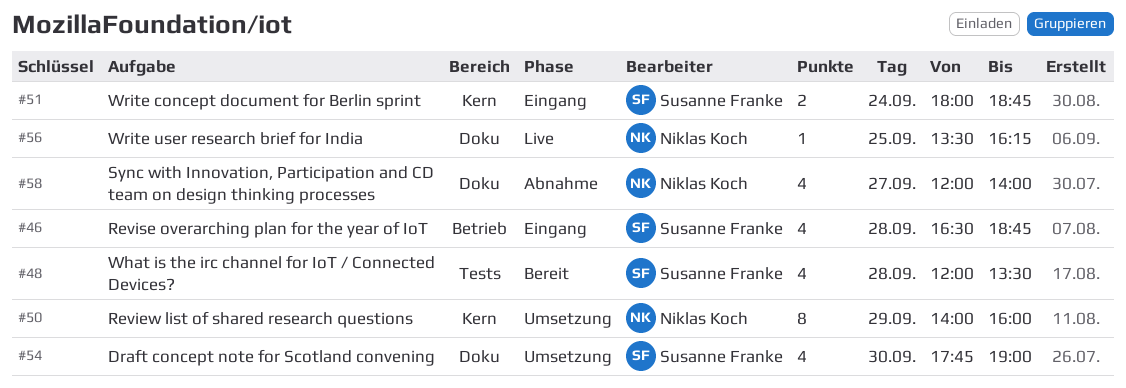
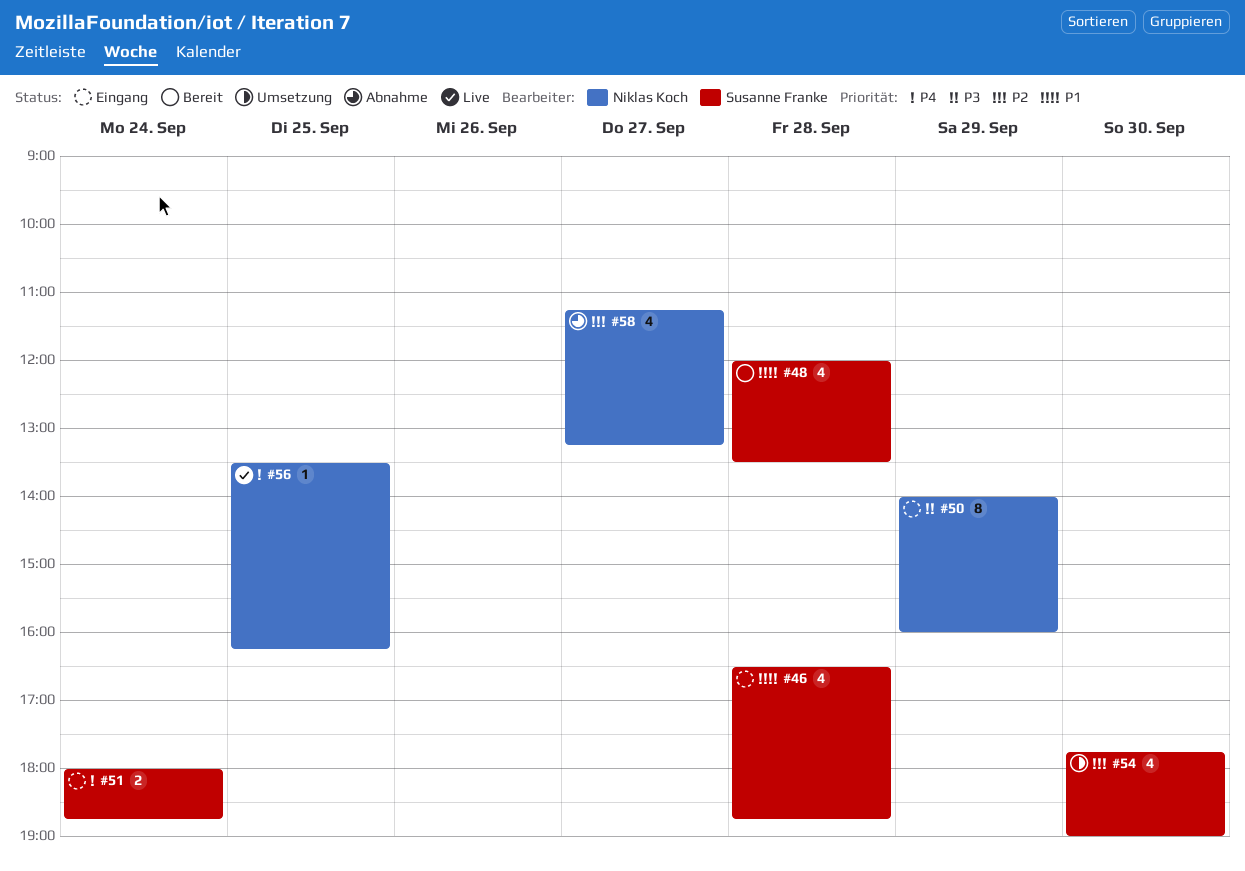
#50, status: Umsetzung -> Eingang
#58, begins: 12:00 -> 11:15
#58, ends: 14:00 -> 13:15

